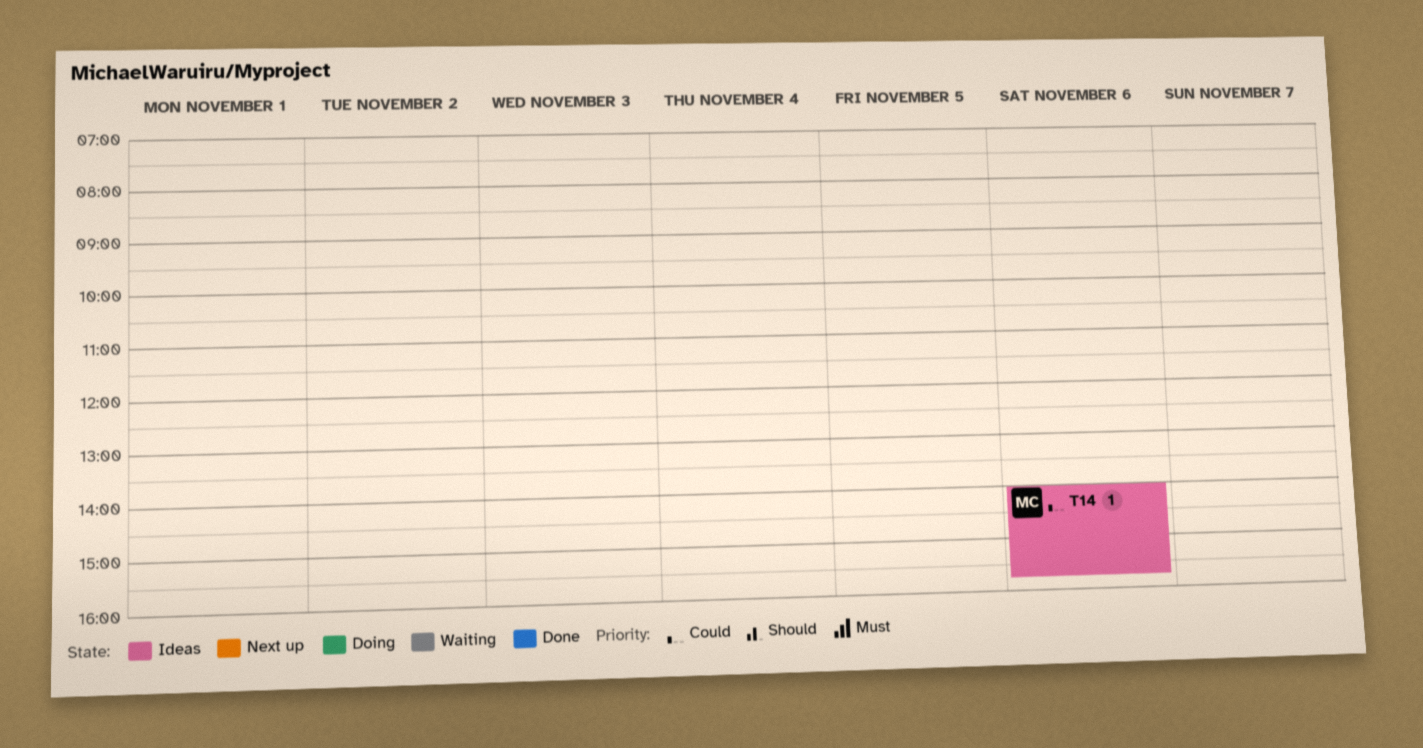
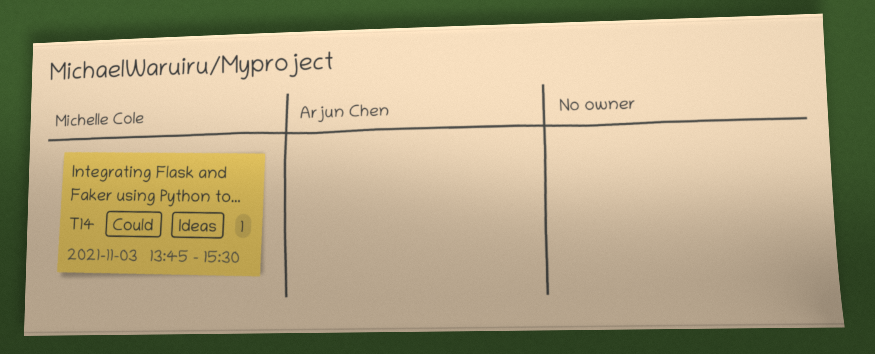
T14, day: Nov 6 -> Nov 3
T14, begins: 14:00 -> 13:45
T14, ends: 15:45 -> 15:30

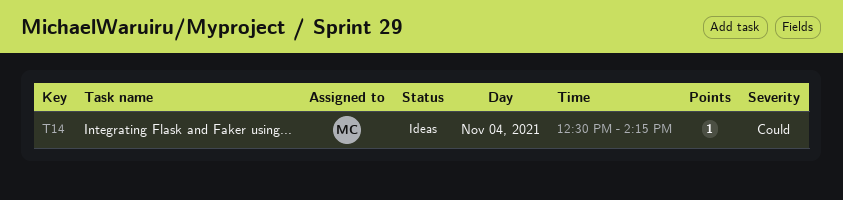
T14, day: Nov 3 -> Nov 4
T14, begins: 13:45 -> 12:30
T14, ends: 15:30 -> 14:15

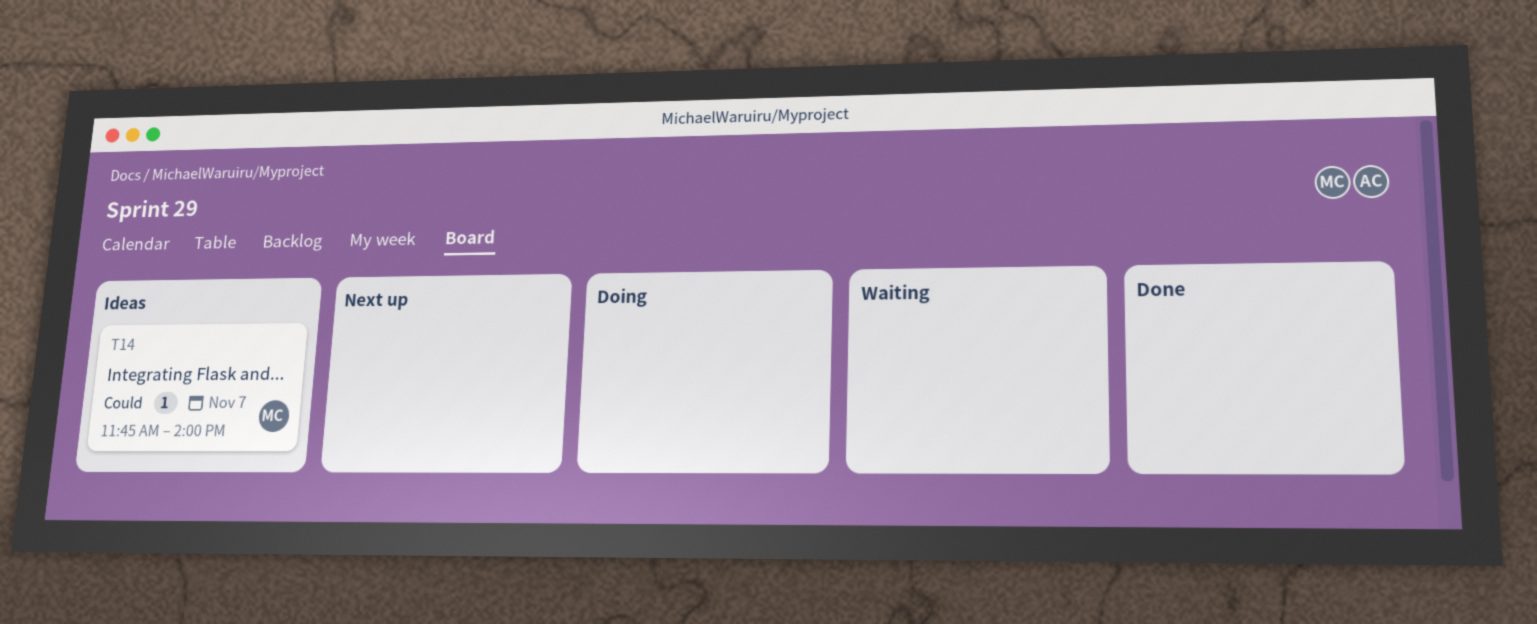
T14, day: Nov 4 -> Nov 7
T14, begins: 12:30 -> 11:45
T14, ends: 14:15 -> 14:00

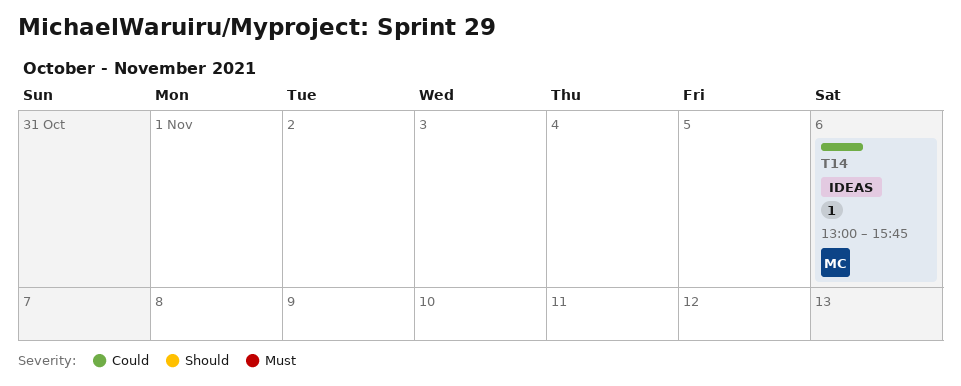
T14, day: Nov 7 -> Nov 6
T14, begins: 11:45 -> 13:00
T14, ends: 14:00 -> 15:45

